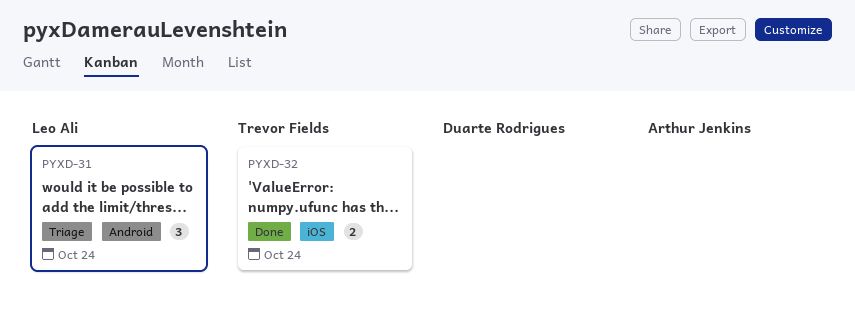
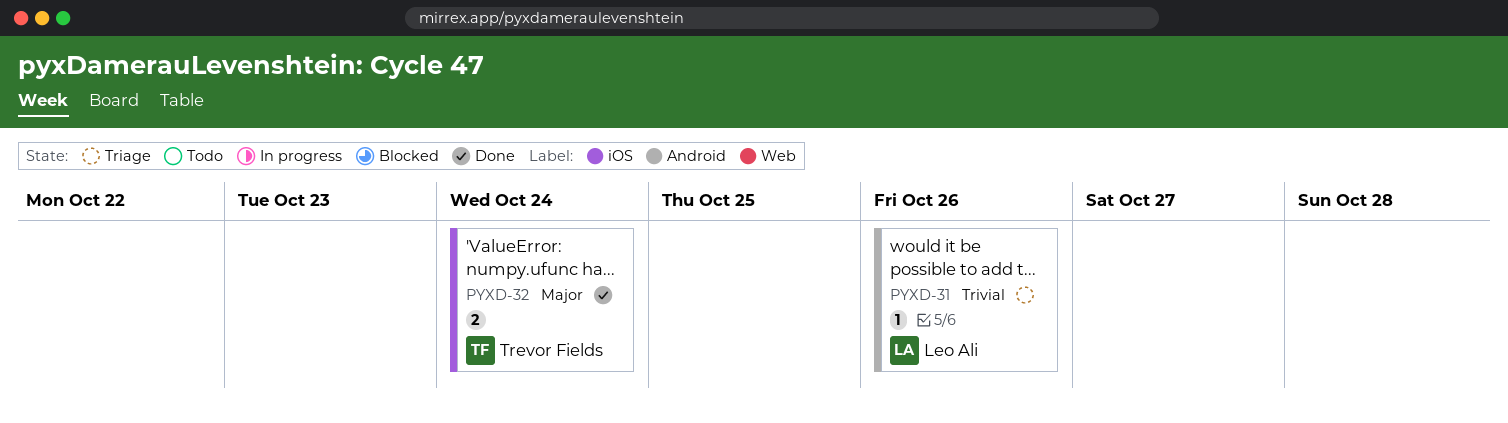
PYXD-31, estimate: 3 -> 1
PYXD-31, due: Oct 24 -> Oct 26

